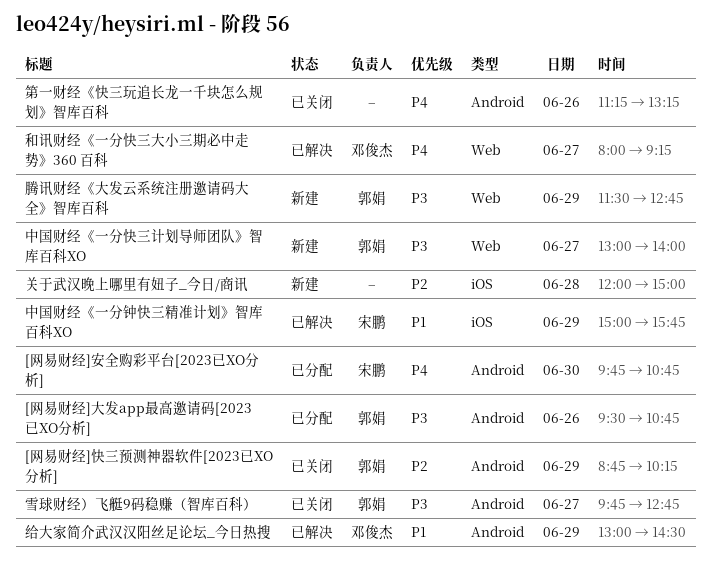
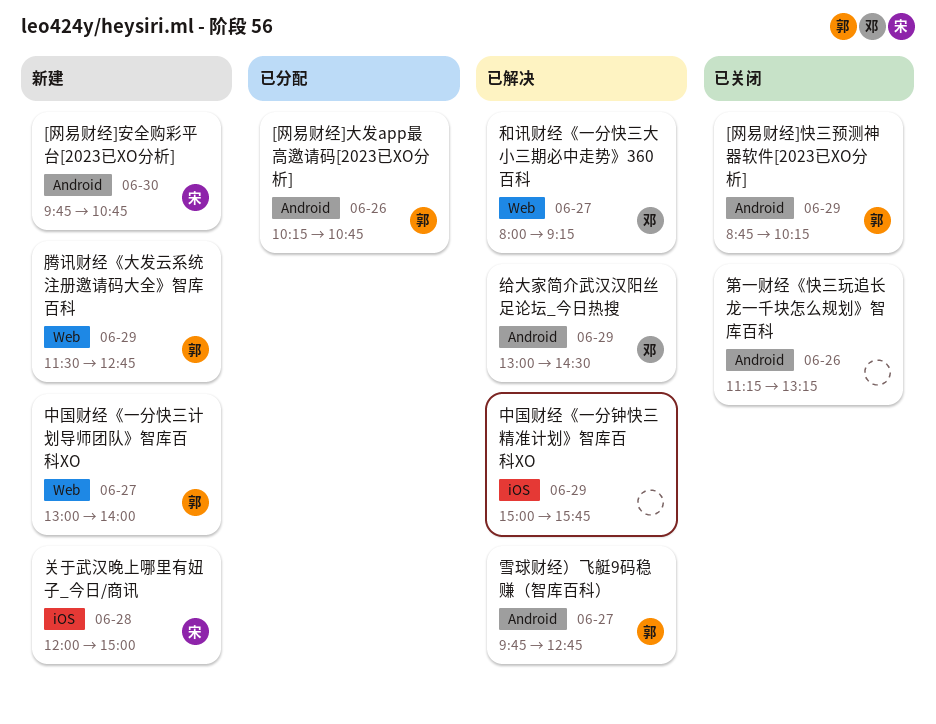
[网易财经]大发app最高邀请码[2023已XO分析], begins: 09:30 -> 10:15
[网易财经]安全购彩平台[2023已XO分析], status: 已分配 -> 新建
中国财经《一分钟快三精准计划》智库百科XO, owner: 宋鹏 -> none
关于武汉晚上哪里有妞子_今日/商讯, owner: none -> 宋鹏
雪球财经）飞艇9码稳赚（智库百科）, status: 已关闭 -> 已解决

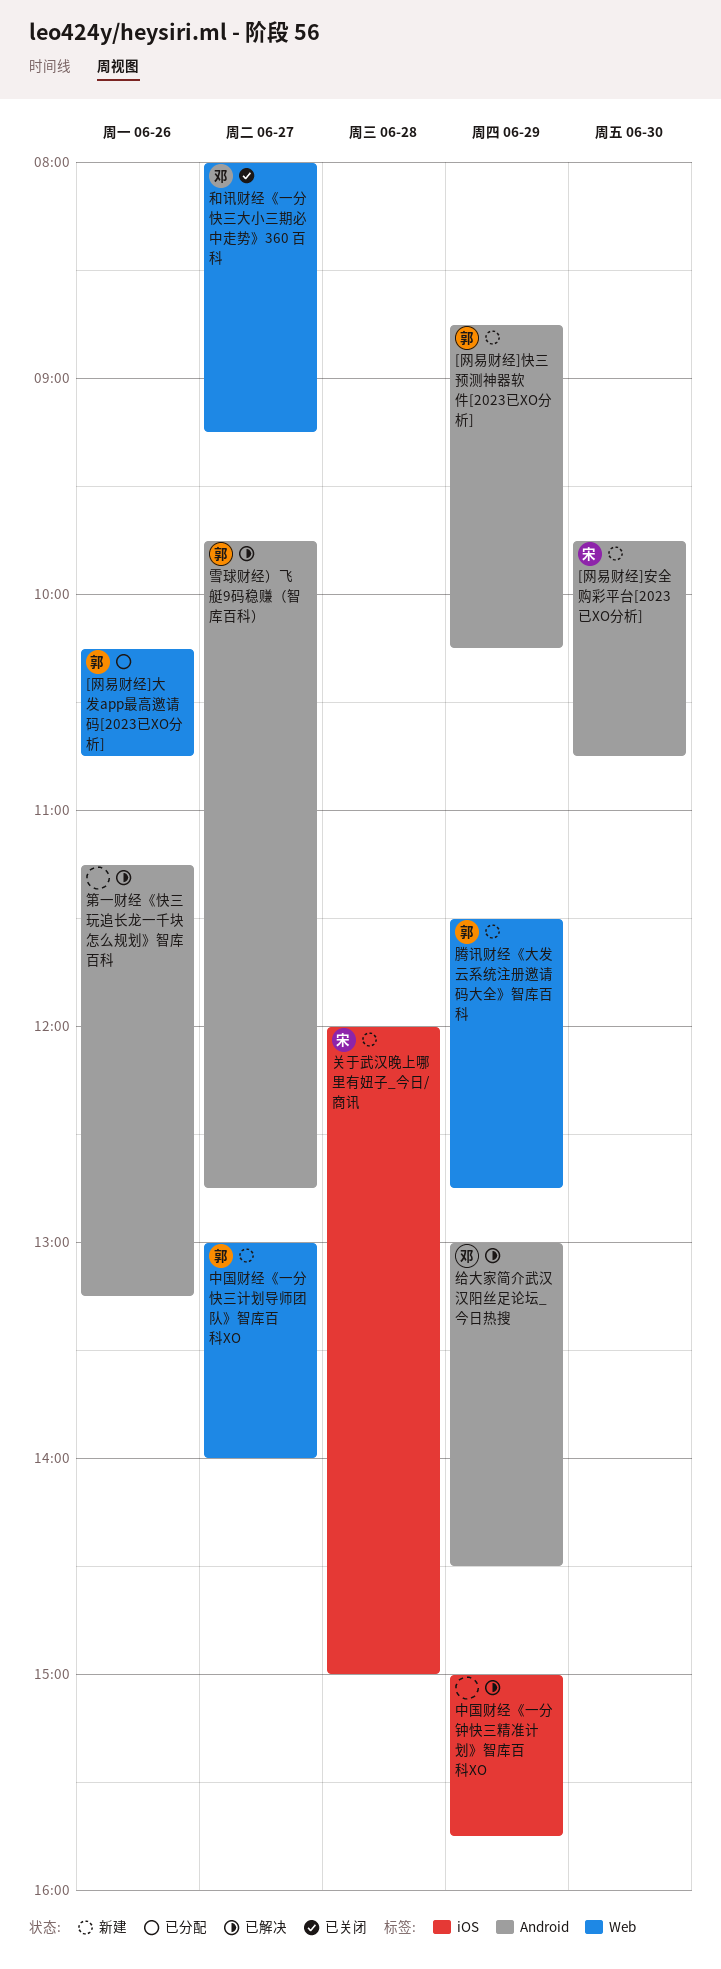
[网易财经]大发app最高邀请码[2023已XO分析], label: Android -> Web
[网易财经]快三预测神器软件[2023已XO分析], status: 已关闭 -> 新建
和讯财经《一分快三大小三期必中走势》360 百科, status: 已解决 -> 已关闭
第一财经《快三玩追长龙一千块怎么规划》智库百科, status: 已关闭 -> 已解决

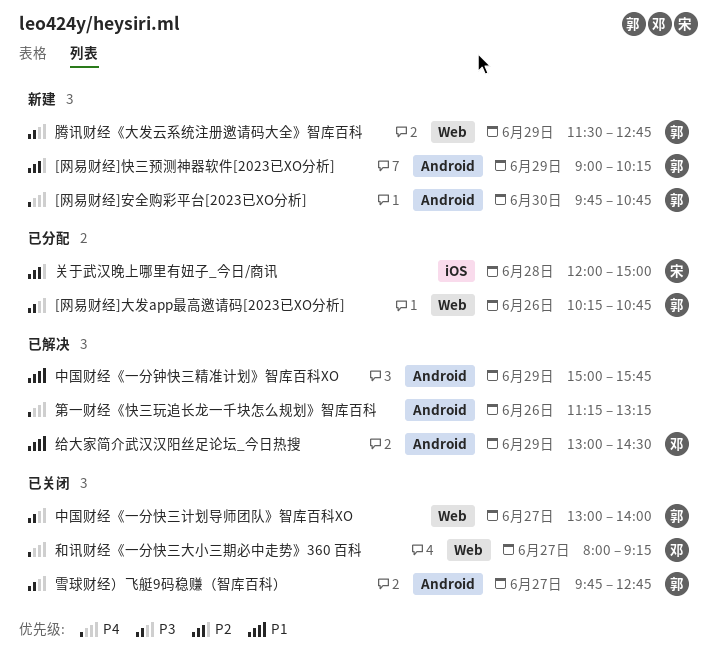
[网易财经]安全购彩平台[2023已XO分析], owner: 宋 -> 郭
[网易财经]快三预测神器软件[2023已XO分析], begins: 08:45 -> 09:00
中国财经《一分快三计划导师团队》智库百科XO, status: 新建 -> 已关闭
中国财经《一分钟快三精准计划》智库百科XO, label: iOS -> Android
关于武汉晚上哪里有妞子_今日/商讯, status: 新建 -> 已分配
雪球财经）飞艇9码稳赚（智库百科）, status: 已解决 -> 已关闭

